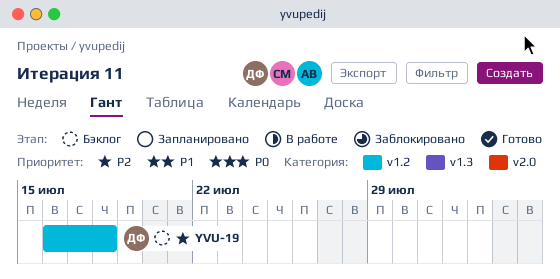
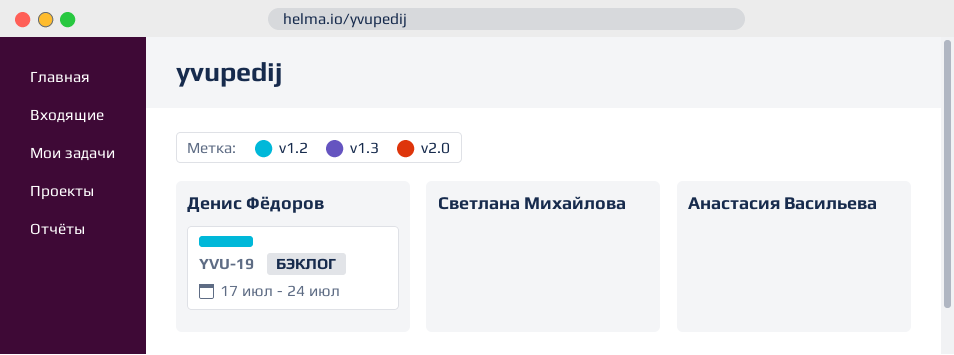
YVU-19, start: Jul 16 -> Jul 17
YVU-19, due: Jul 18 -> Jul 24

